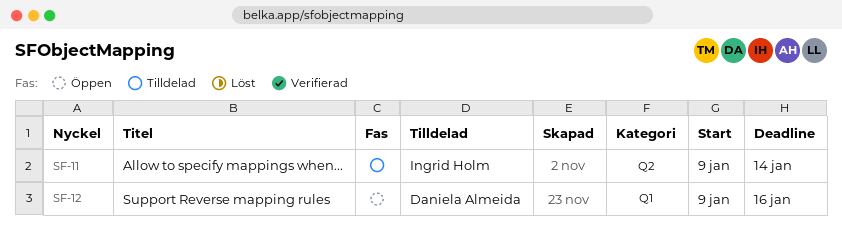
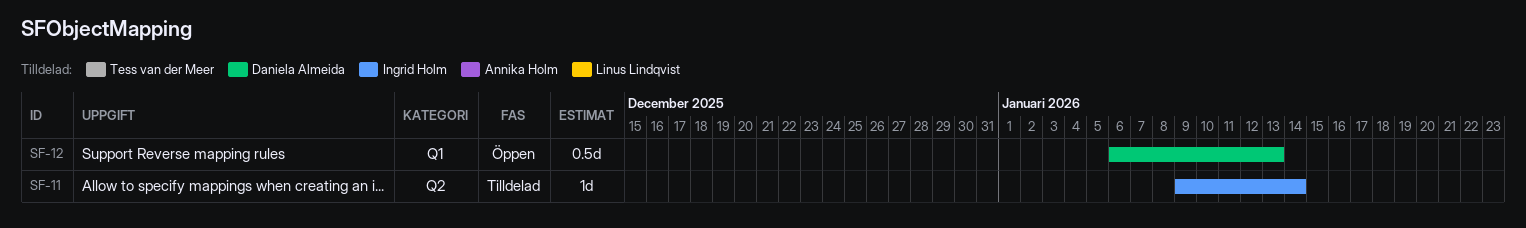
SF-12, start: Jan 9 -> Jan 6
SF-12, due: Jan 16 -> Jan 13

